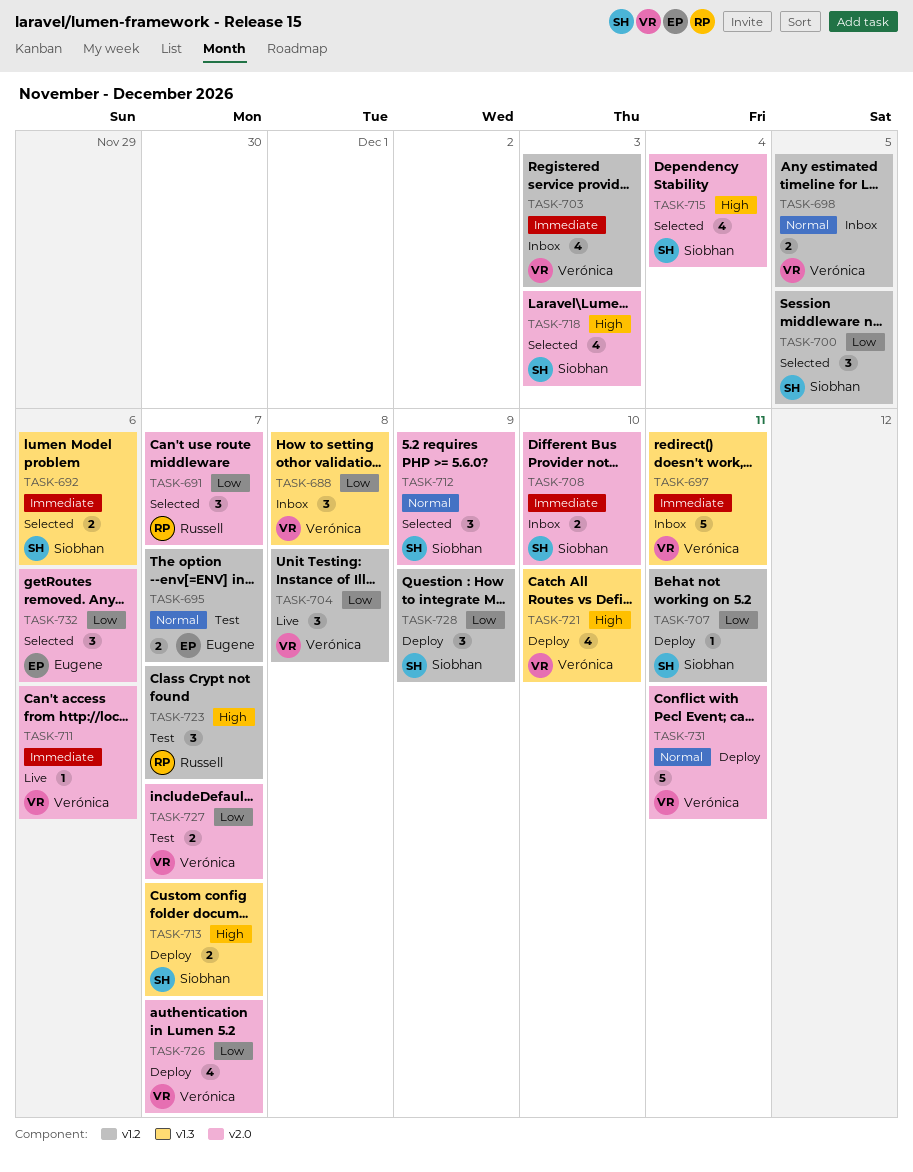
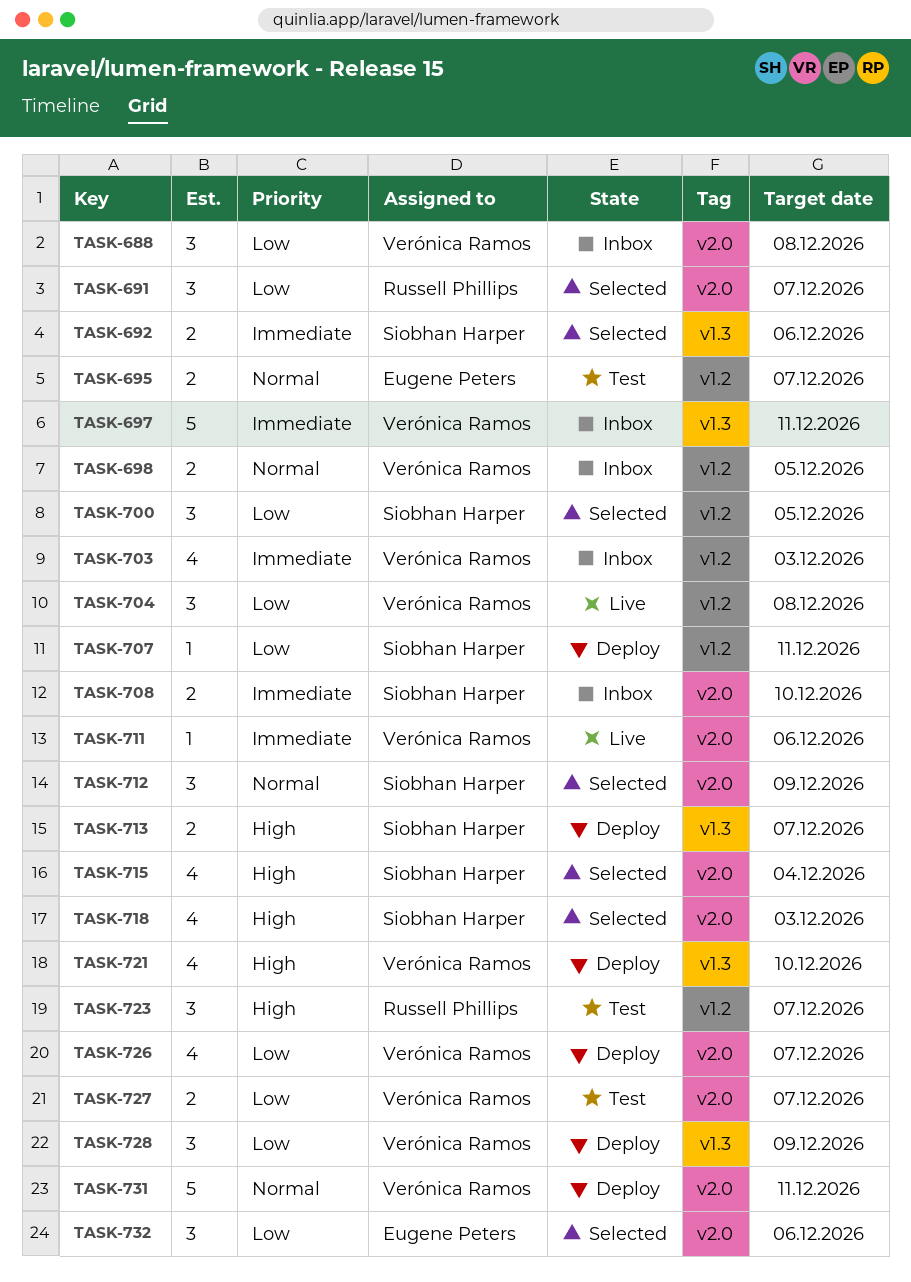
TASK-688, label: v1.3 -> v2.0
TASK-728, owner: Siobhan Harper -> Verónica Ramos
TASK-728, label: v1.2 -> v1.3

